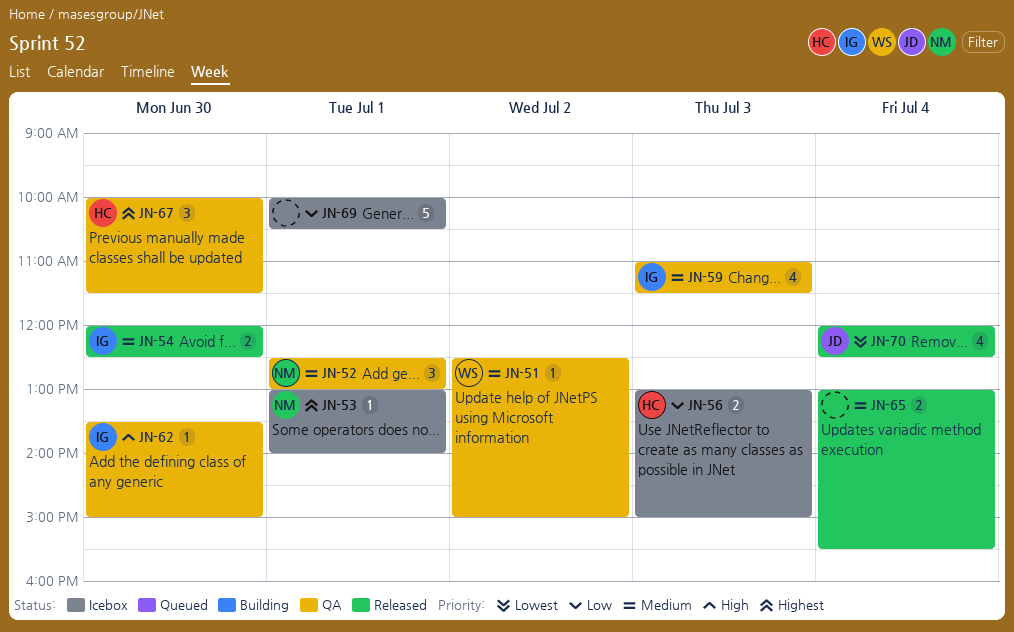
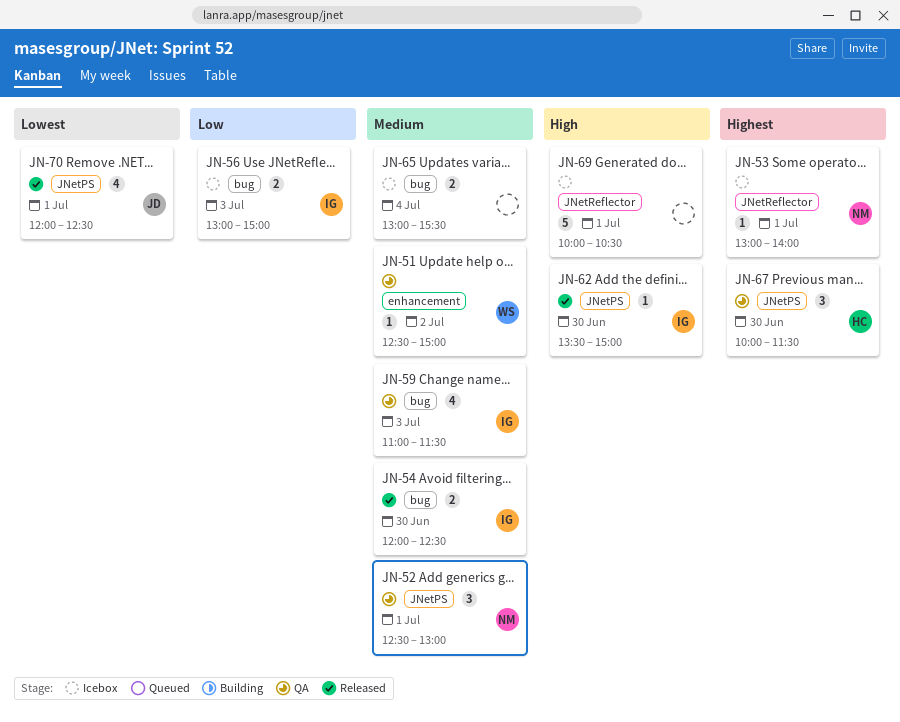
JN-56, owner: HC -> IG
JN-62, status: QA -> Released
JN-65, status: Released -> Icebox
JN-69, priority: Low -> High
JN-70, day: Jul 4 -> Jul 1

